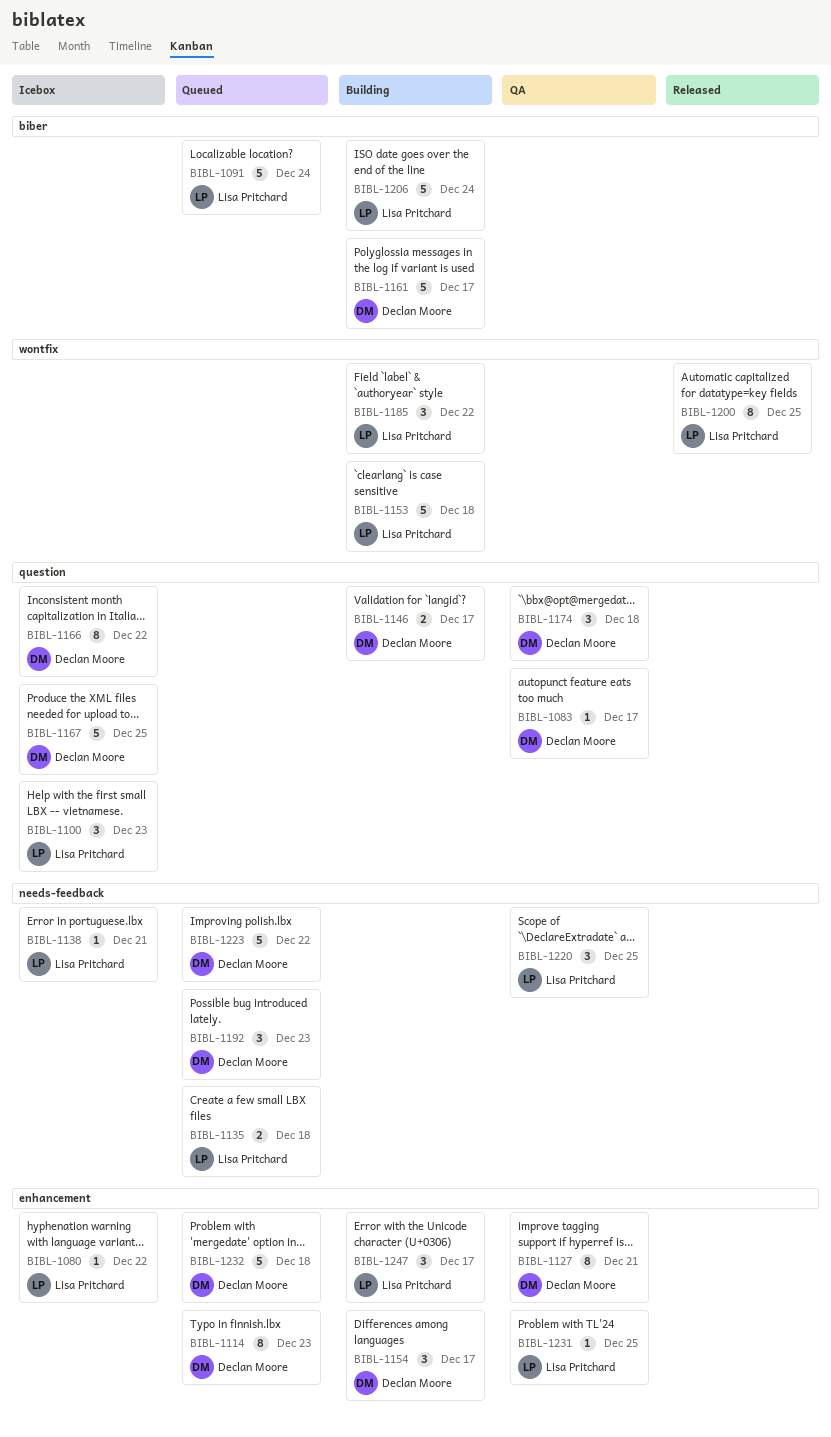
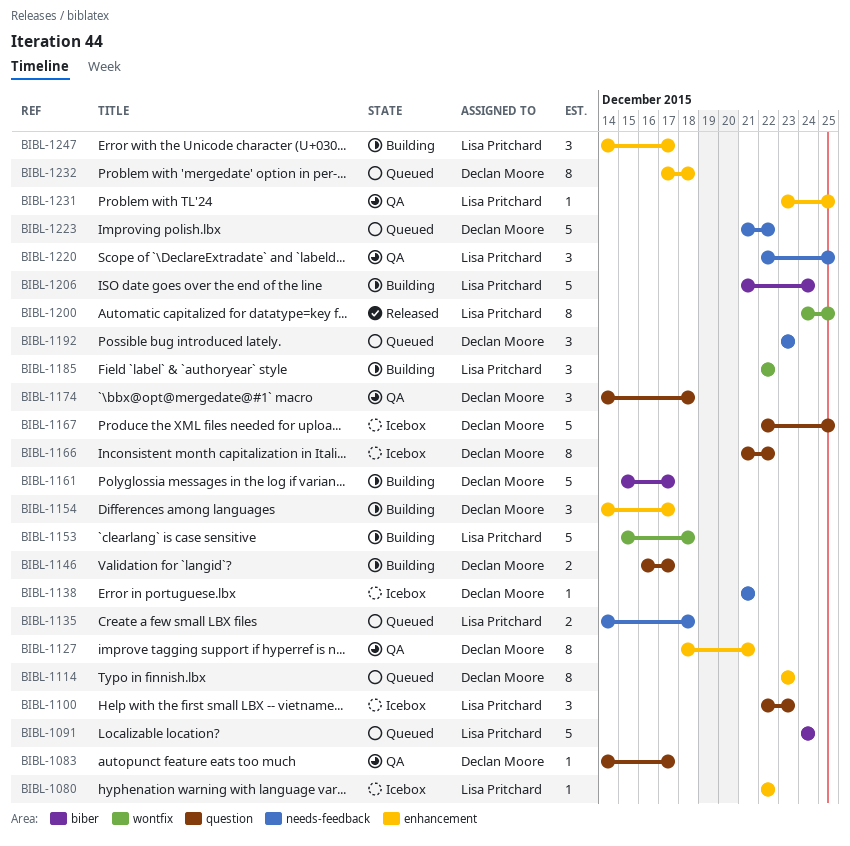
BIBL-1138, owner: Lisa Pritchard -> Declan Moore
BIBL-1232, estimate: 5 -> 8

